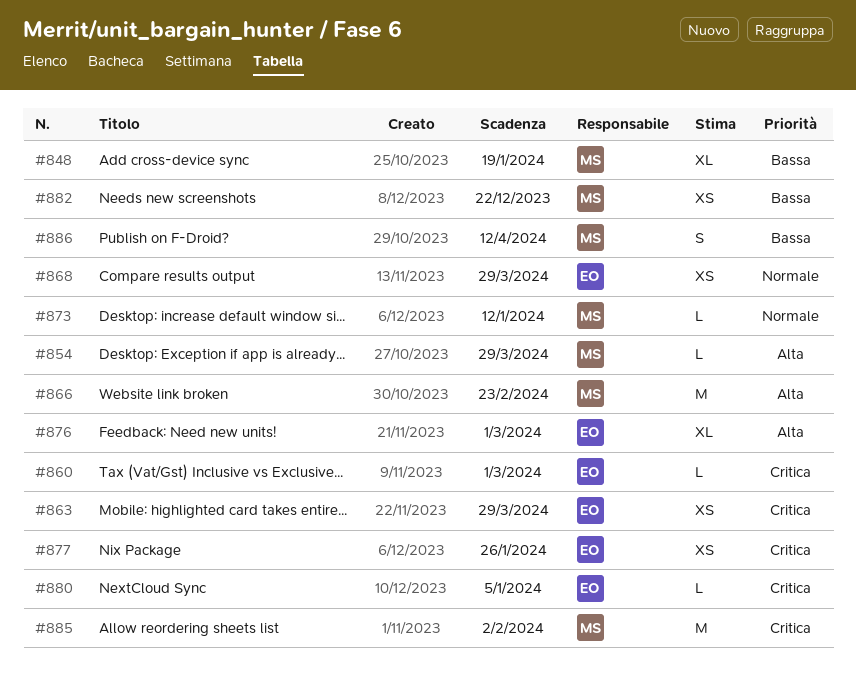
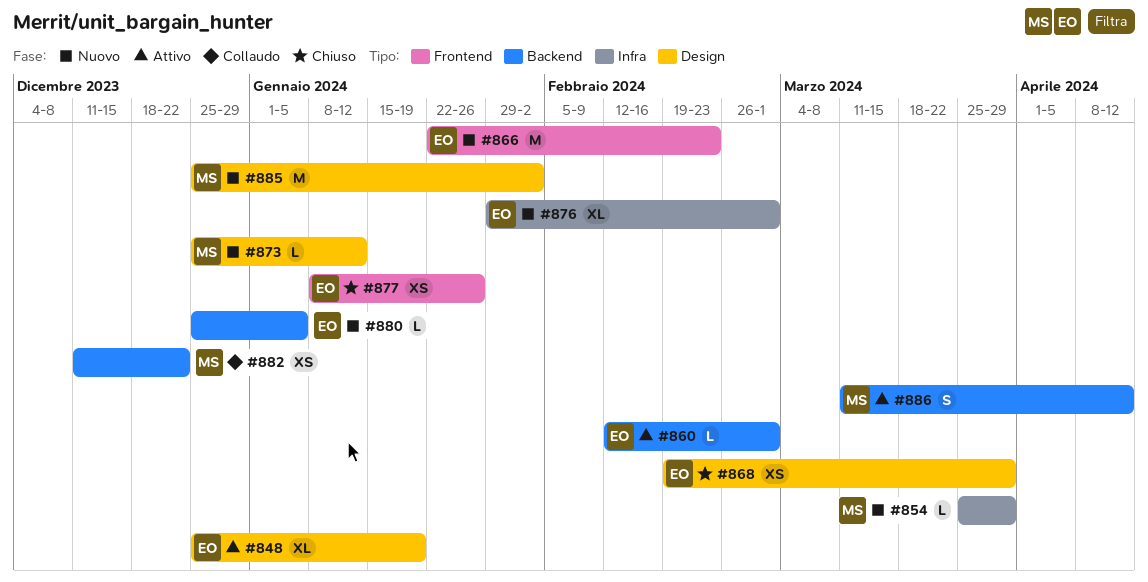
#848, owner: MS -> EO
#863: present -> none
#866, owner: MS -> EO

